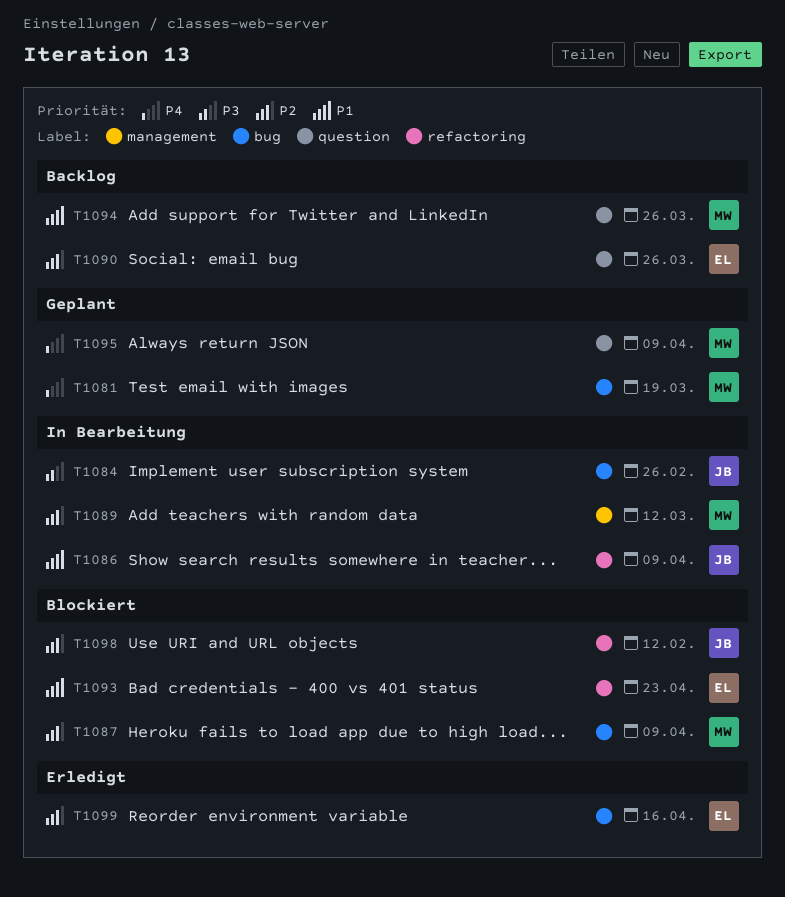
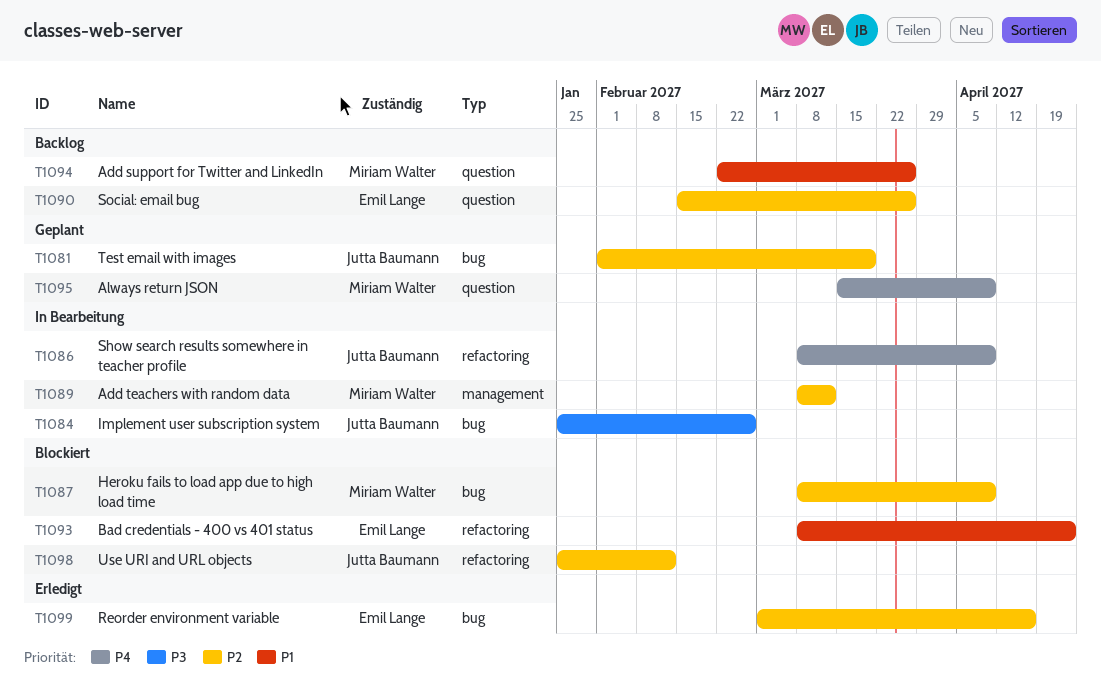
T1081, owner: Miriam Walter -> Jutta Baumann
T1081, priority: P4 -> P2
T1086, priority: P1 -> P4

